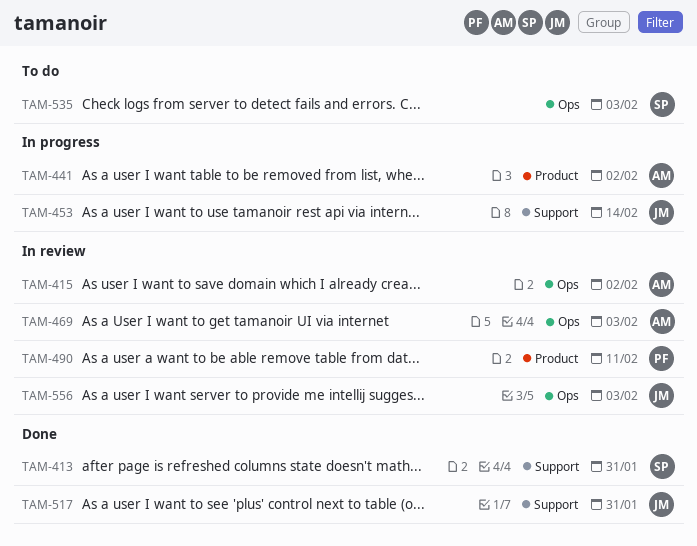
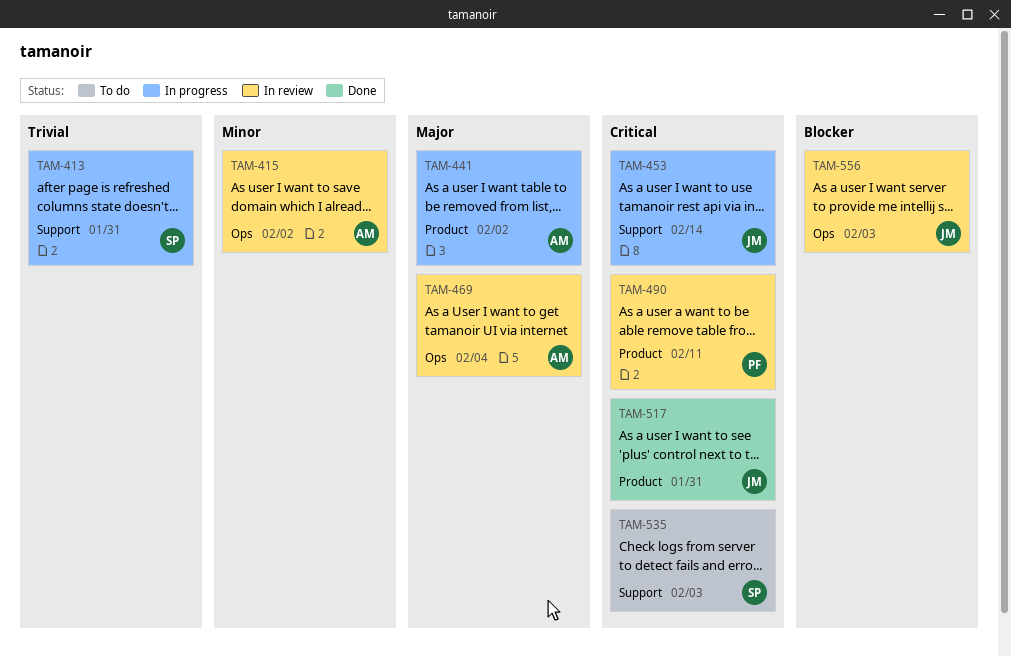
TAM-413, status: Done -> In progress
TAM-469, due: Feb 3 -> Feb 4
TAM-517, label: Support -> Product
TAM-535, label: Ops -> Support

